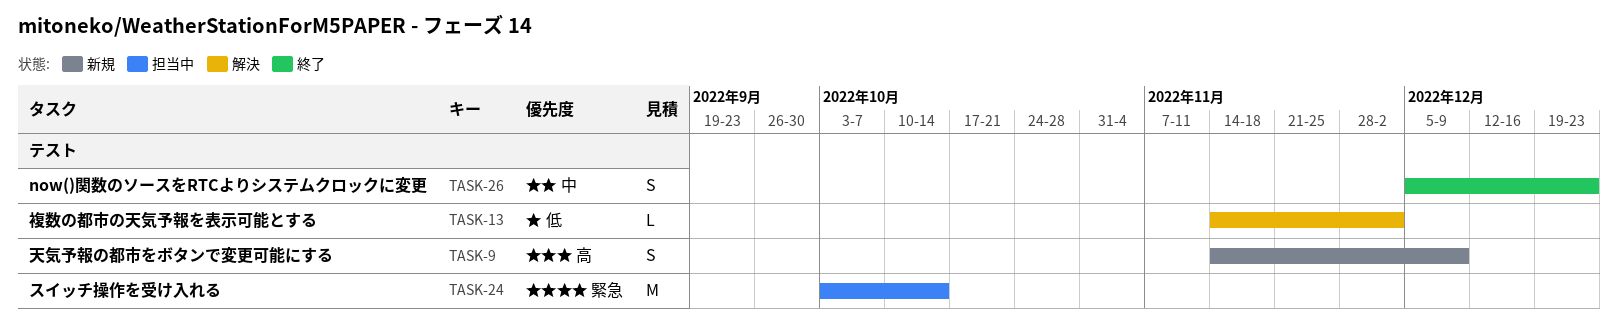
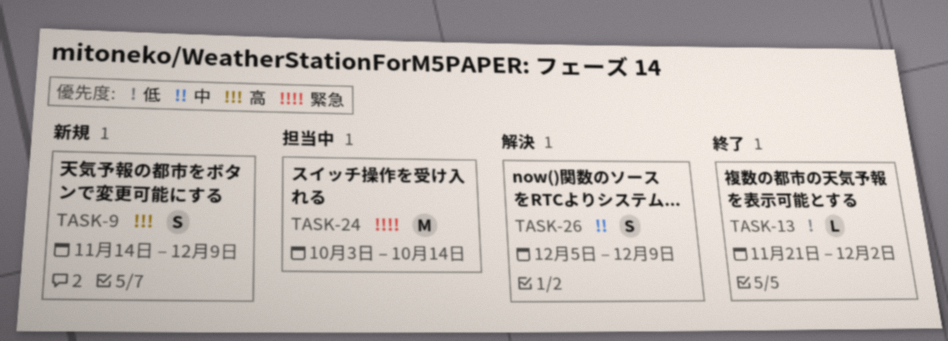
TASK-13, status: 解決 -> 終了
TASK-13, start: Nov 14 -> Nov 21
TASK-26, status: 終了 -> 解決
TASK-26, due: Dec 23 -> Dec 9

